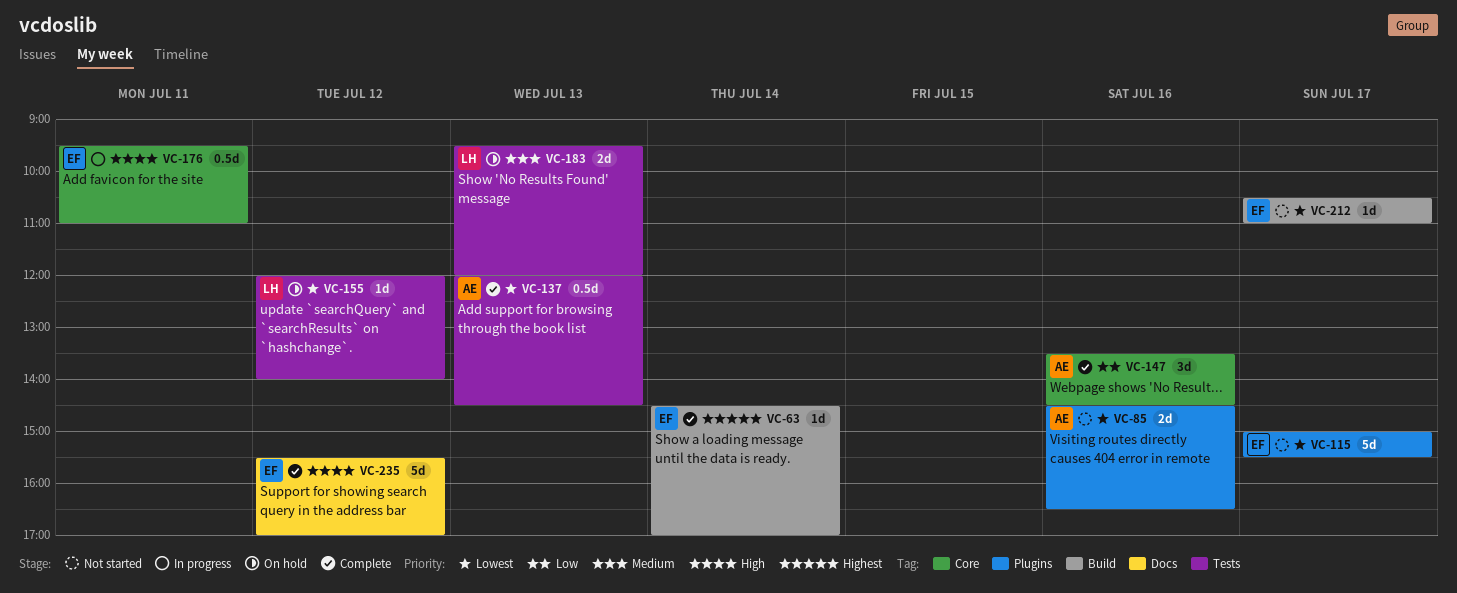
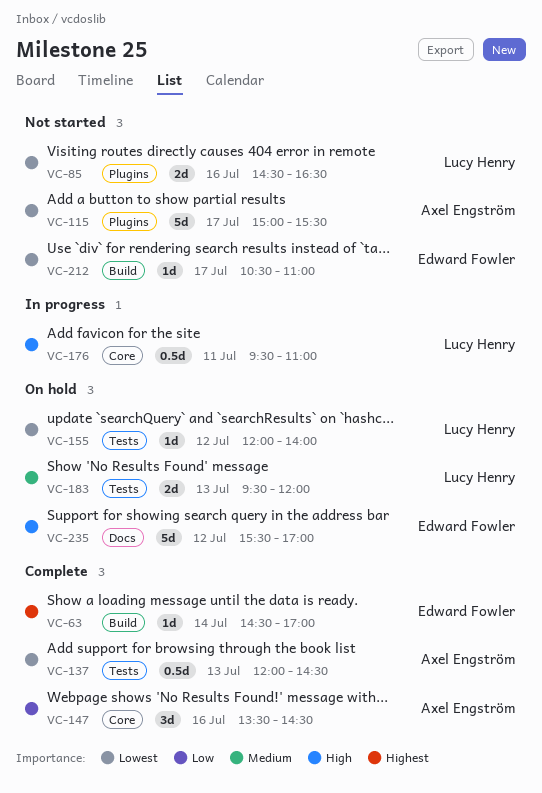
VC-85, owner: Axel Engström -> Lucy Henry
VC-115, owner: Edward Fowler -> Axel Engström
VC-176, owner: Edward Fowler -> Lucy Henry
VC-235, status: Complete -> On hold

